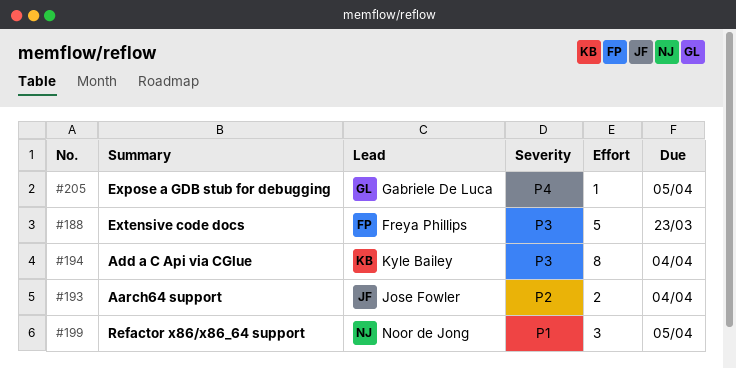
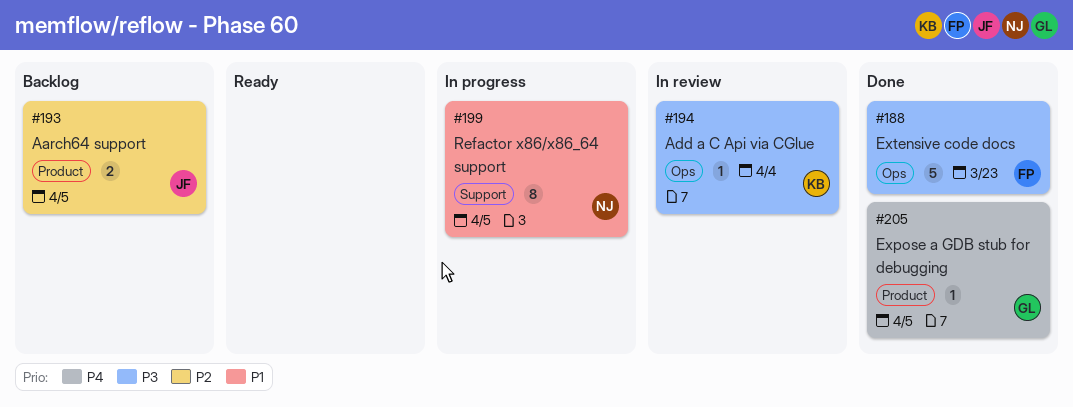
#193, due: Apr 4 -> Apr 5
#194, estimate: 8 -> 1
#199, estimate: 3 -> 8

